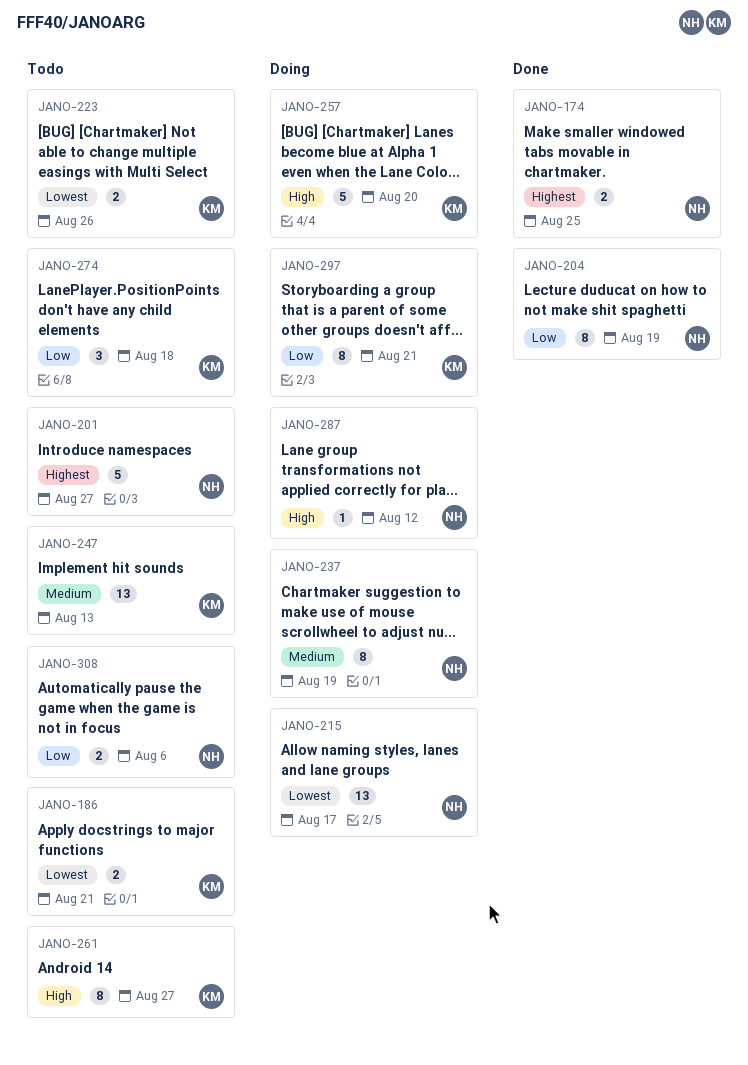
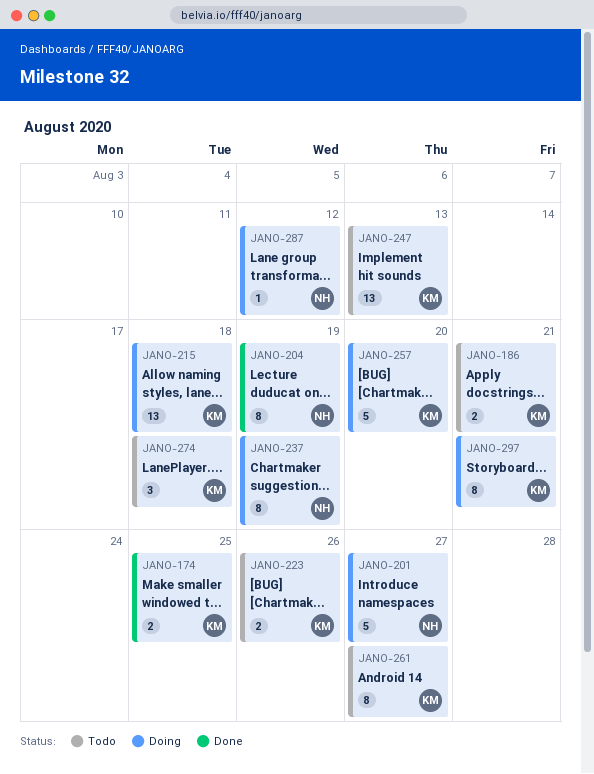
JANO-174, owner: NH -> KM
JANO-201, status: Todo -> Doing
JANO-215, owner: NH -> KM
JANO-215, due: Aug 17 -> Aug 18
JANO-308: present -> none

